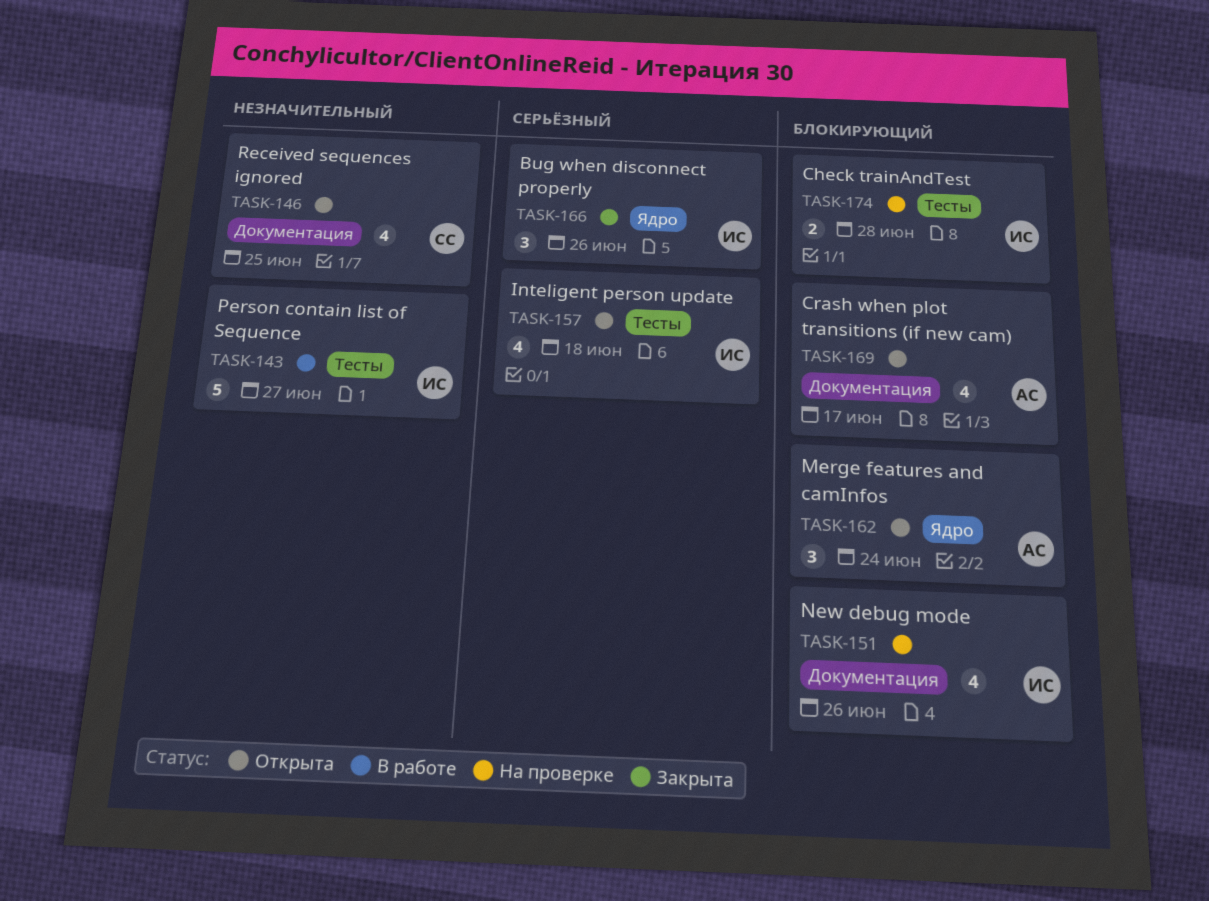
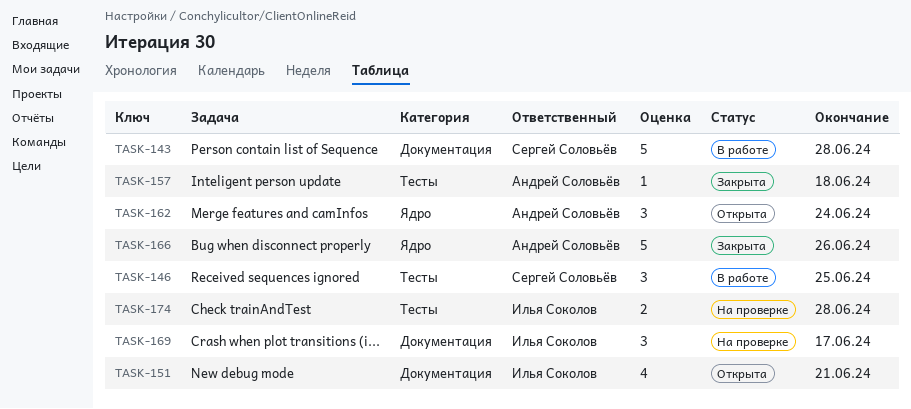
TASK-143, owner: Илья Соколов -> Сергей Соловьёв
TASK-143, label: Тесты -> Документация
TASK-143, due: Jun 27 -> Jun 28
TASK-146, status: Открыта -> В работе
TASK-146, label: Документация -> Тесты
TASK-146, estimate: 4 -> 3
TASK-151, status: На проверке -> Открыта
TASK-151, due: Jun 26 -> Jun 21
TASK-157, status: Открыта -> Закрыта
TASK-157, owner: Илья Соколов -> Андрей Соловьёв
TASK-157, estimate: 4 -> 1
TASK-166, owner: Илья Соколов -> Андрей Соловьёв
TASK-166, estimate: 3 -> 5
TASK-169, status: Открыта -> На проверке
TASK-169, owner: Андрей Соловьёв -> Илья Соколов
TASK-169, estimate: 4 -> 3

